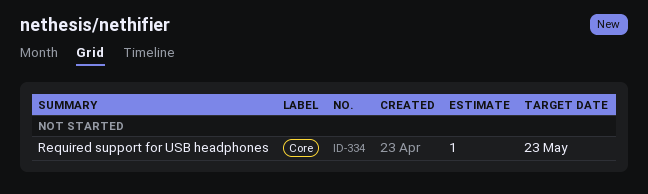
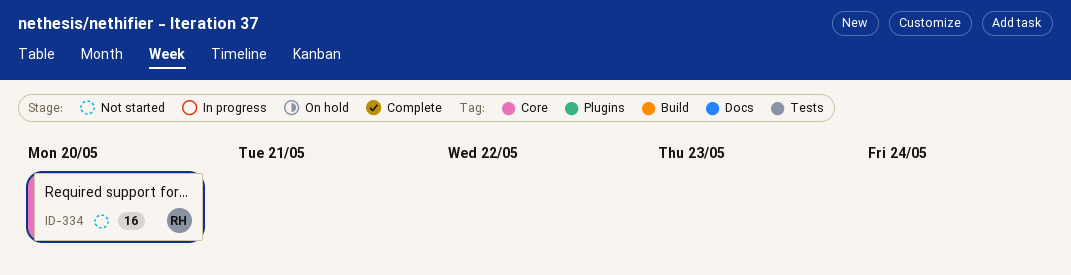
ID-334, estimate: 1 -> 16
ID-334, due: May 23 -> May 20

